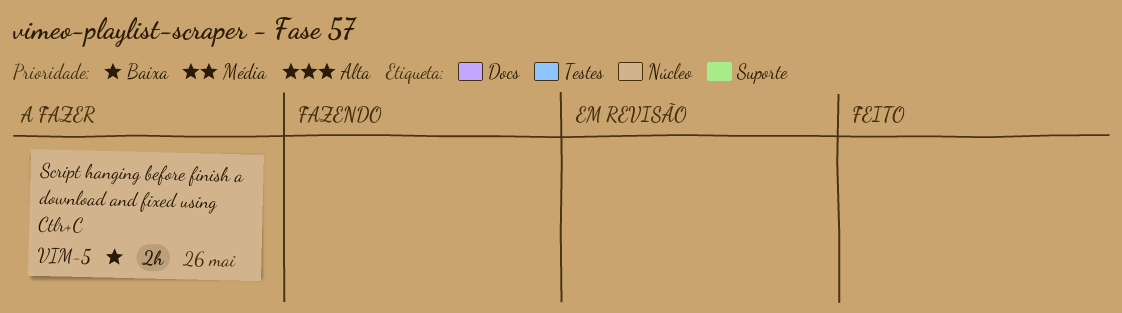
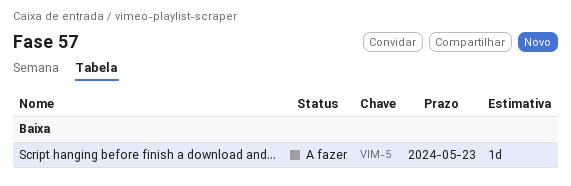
VIM-5, estimate: 2h -> 1d
VIM-5, due: May 26 -> May 23

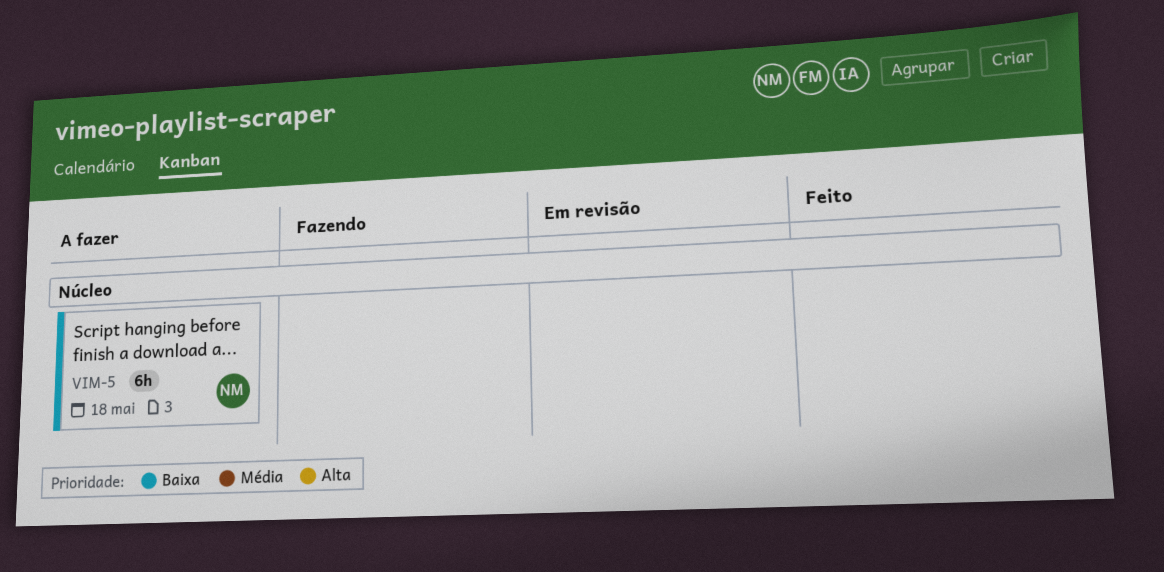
VIM-5, estimate: 1d -> 6h
VIM-5, due: May 23 -> May 18

